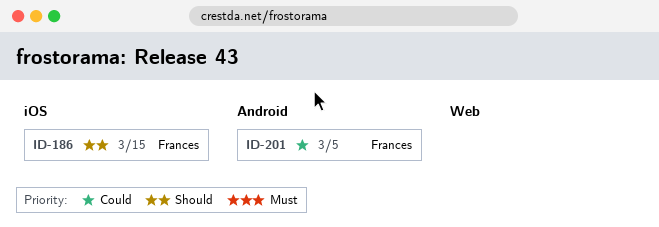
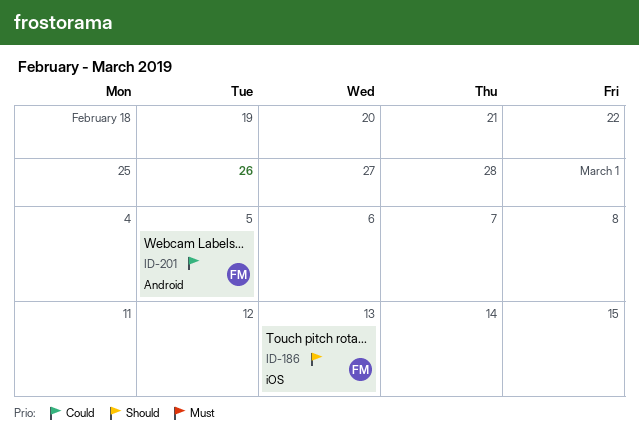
ID-186, due: Mar 15 -> Mar 13

